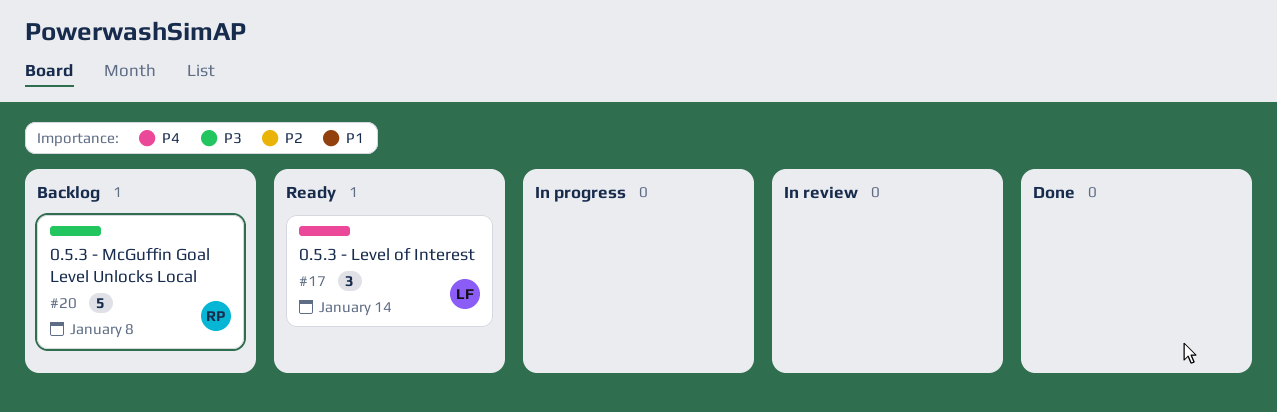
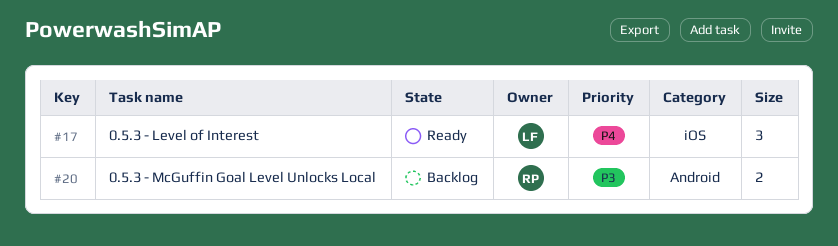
#20, estimate: 5 -> 2

